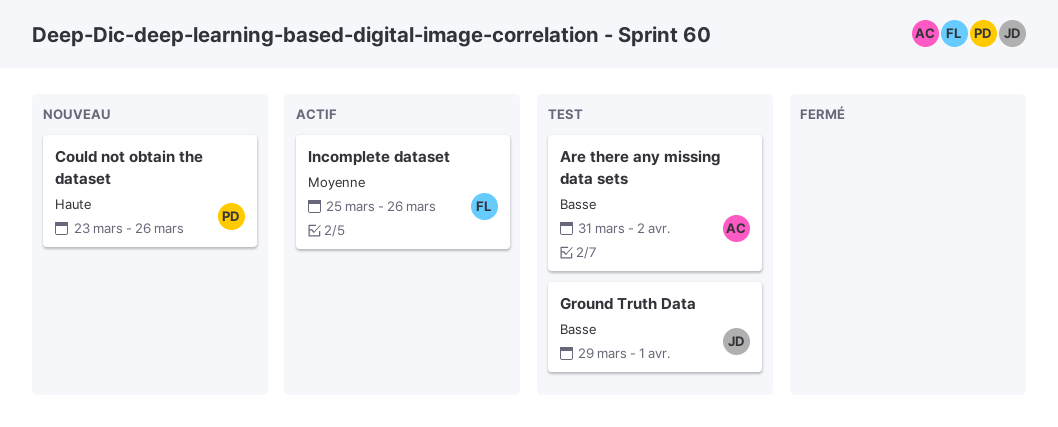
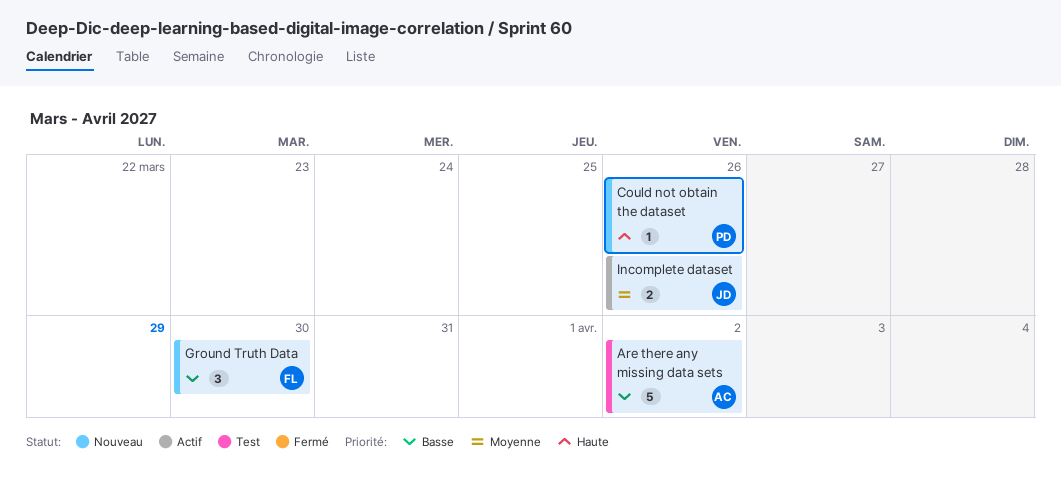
Ground Truth Data, status: Test -> Nouveau
Ground Truth Data, owner: JD -> FL
Ground Truth Data, due: Apr 1 -> Mar 30
Incomplete dataset, owner: FL -> JD

